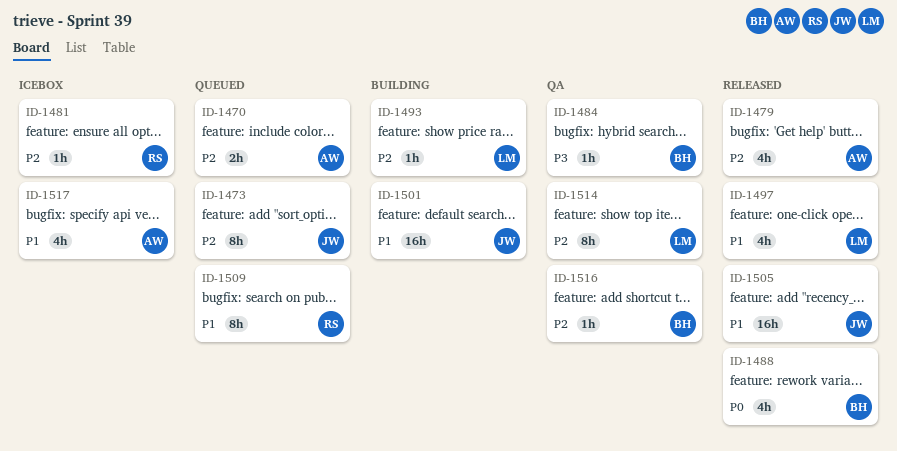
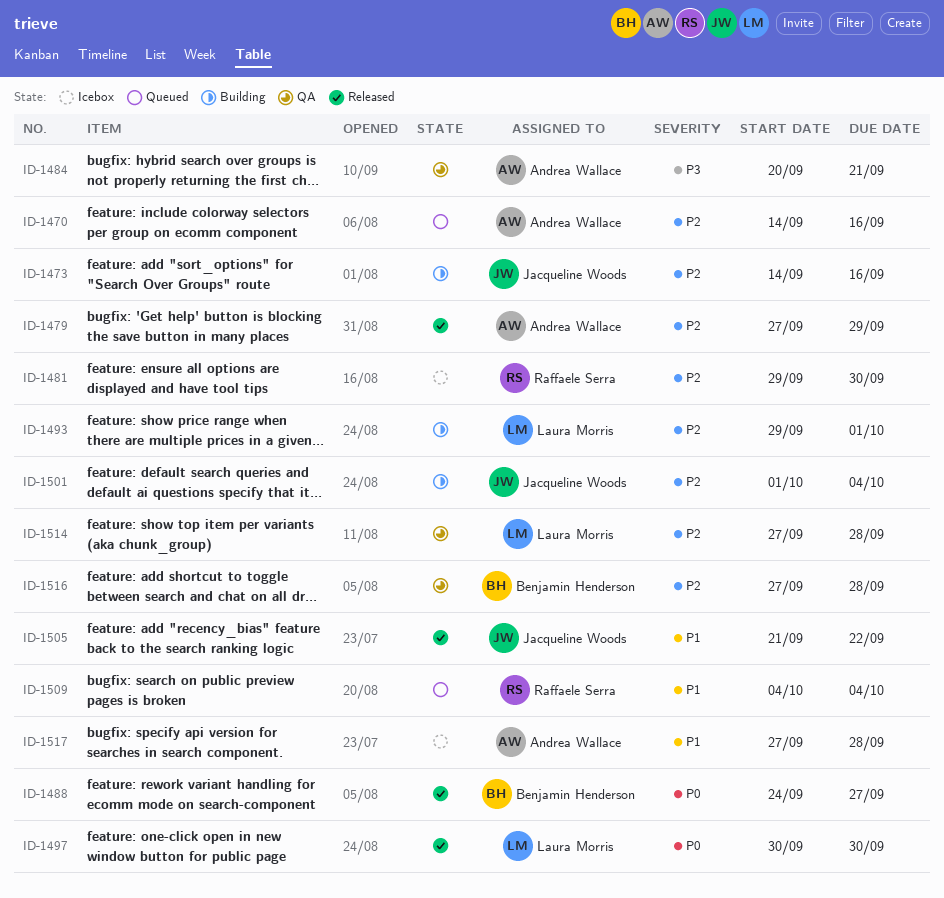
ID-1473, status: Queued -> Building
ID-1484, owner: Benjamin Henderson -> Andrea Wallace
ID-1497, priority: P1 -> P0
ID-1501, priority: P1 -> P2

